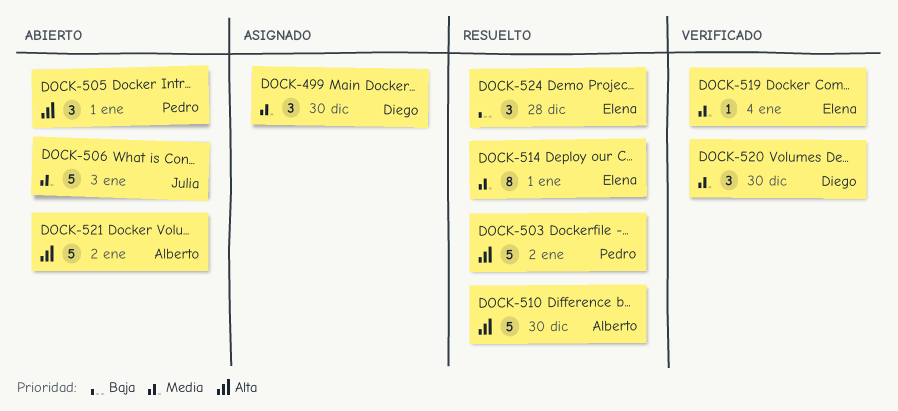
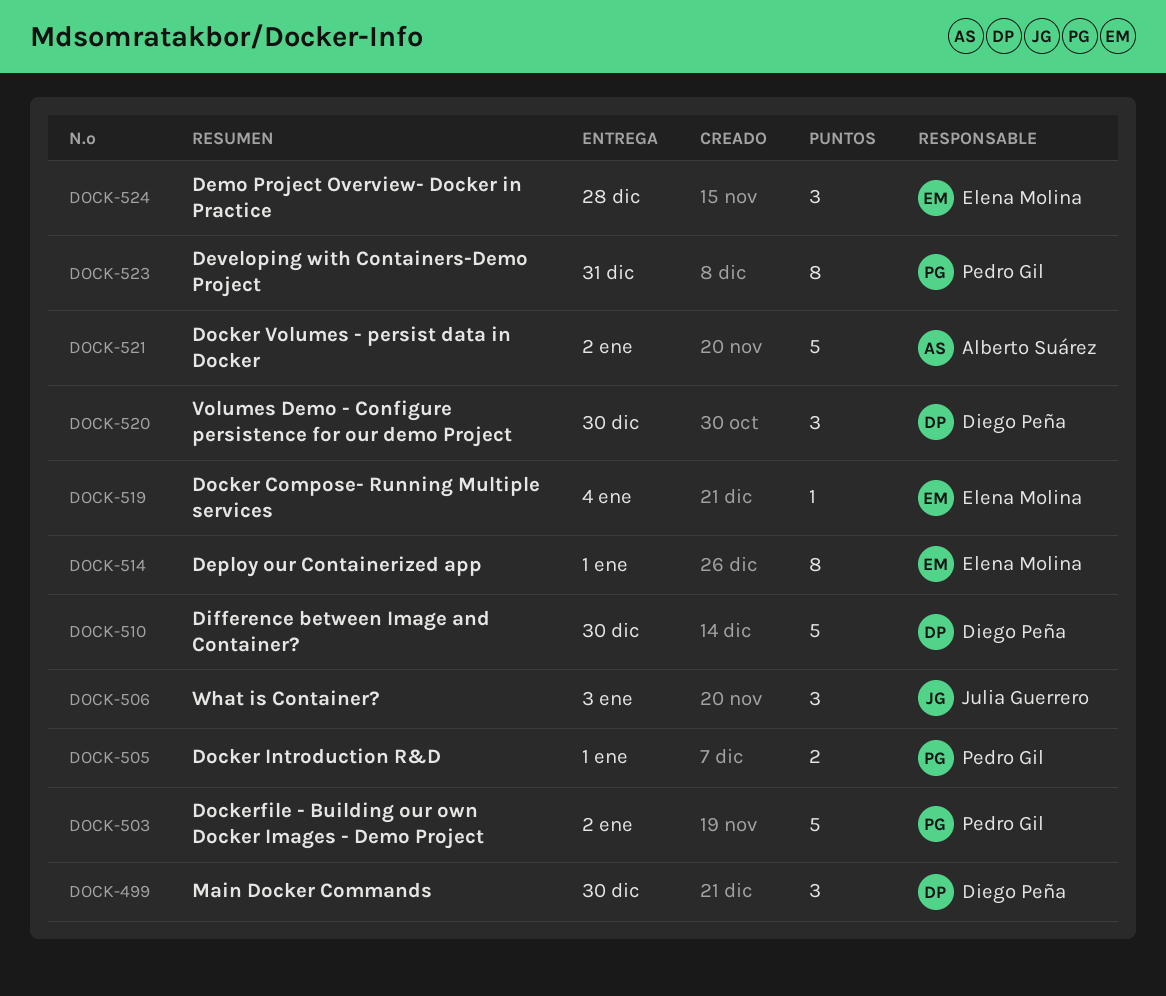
DOCK-505, estimate: 3 -> 2
DOCK-506, estimate: 5 -> 3
DOCK-510, owner: Alberto Suárez -> Diego Peña
DOCK-523: none -> present

